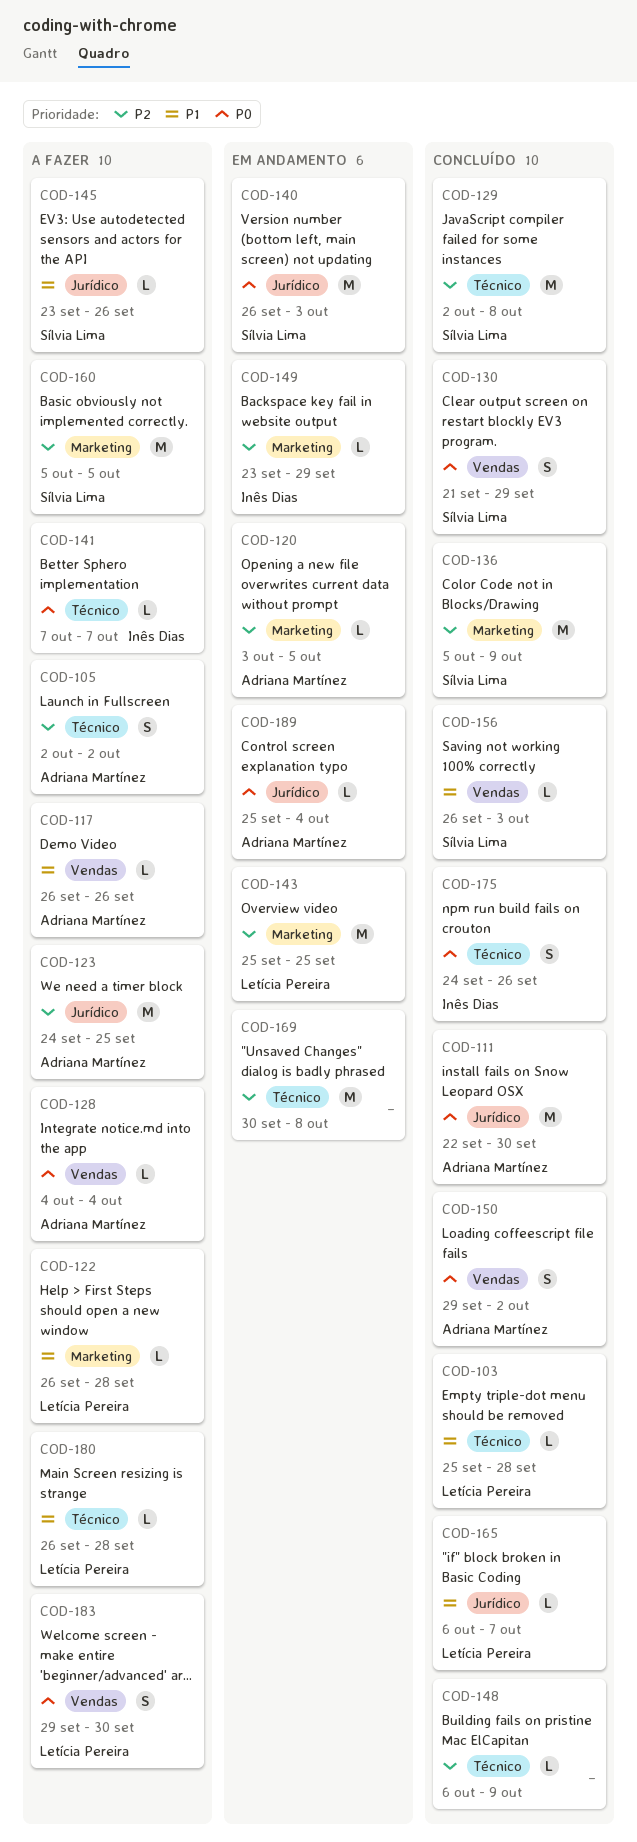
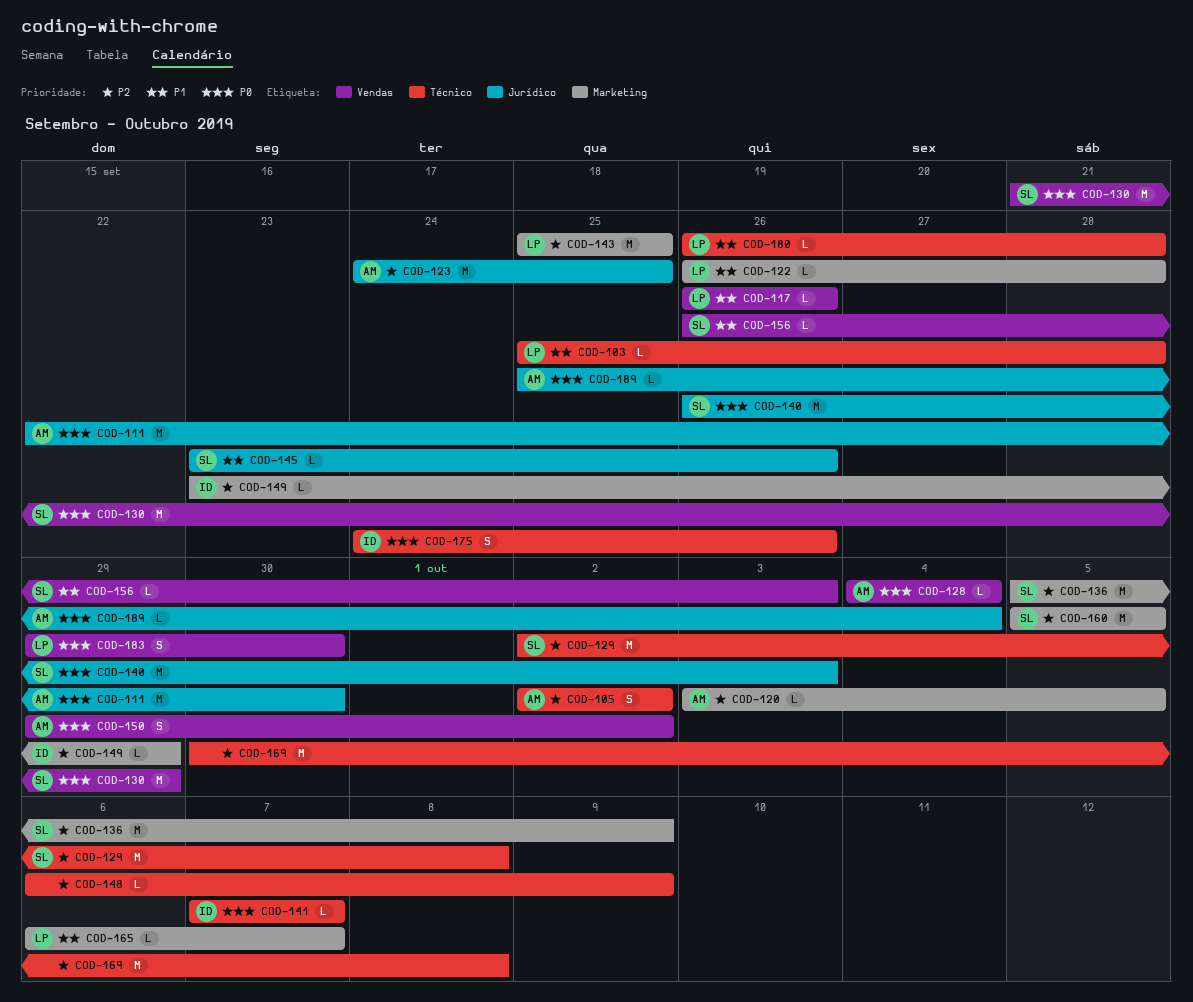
COD-117, owner: Adriana Martínez -> Letícia Pereira
COD-130, estimate: S -> M
COD-165, label: Jurídico -> Marketing

